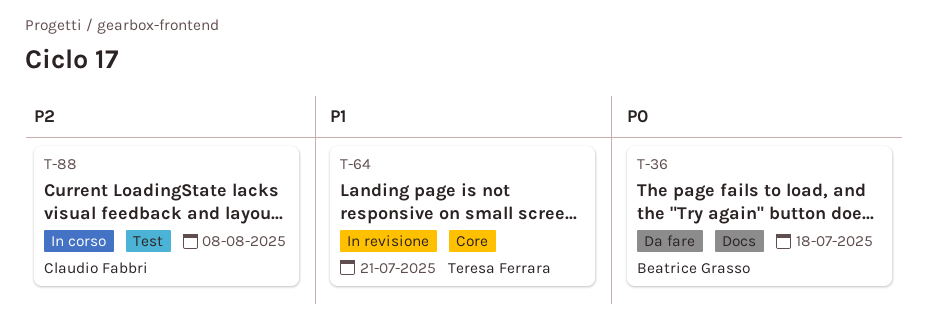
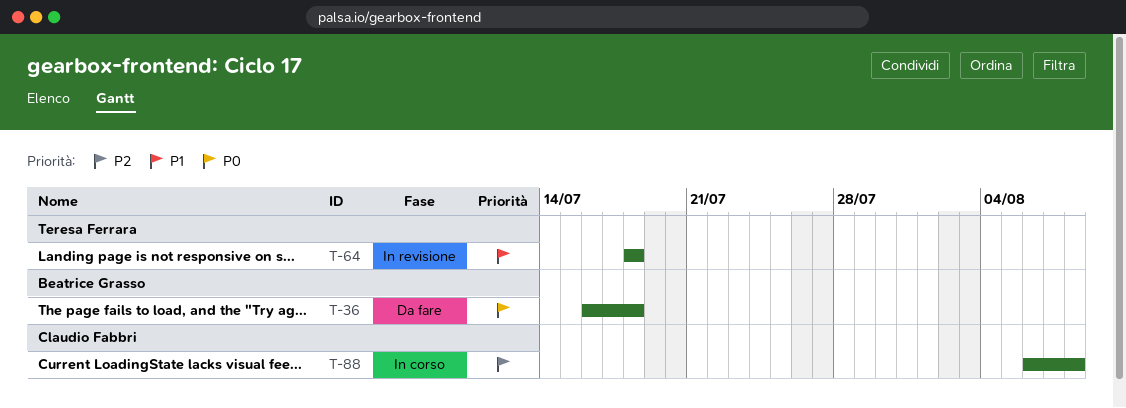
T-64, due: Jul 21 -> Jul 18

